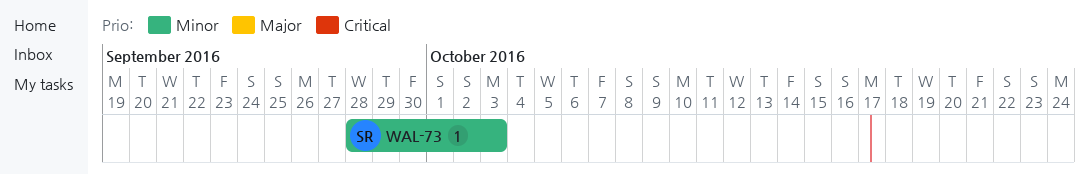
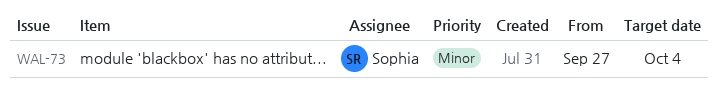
WAL-73, start: Sep 28 -> Sep 27
WAL-73, due: Oct 3 -> Oct 4

